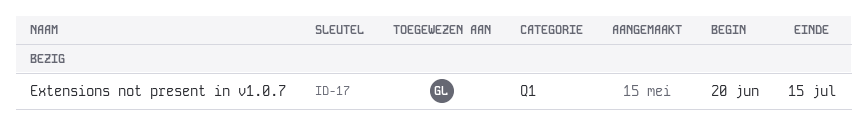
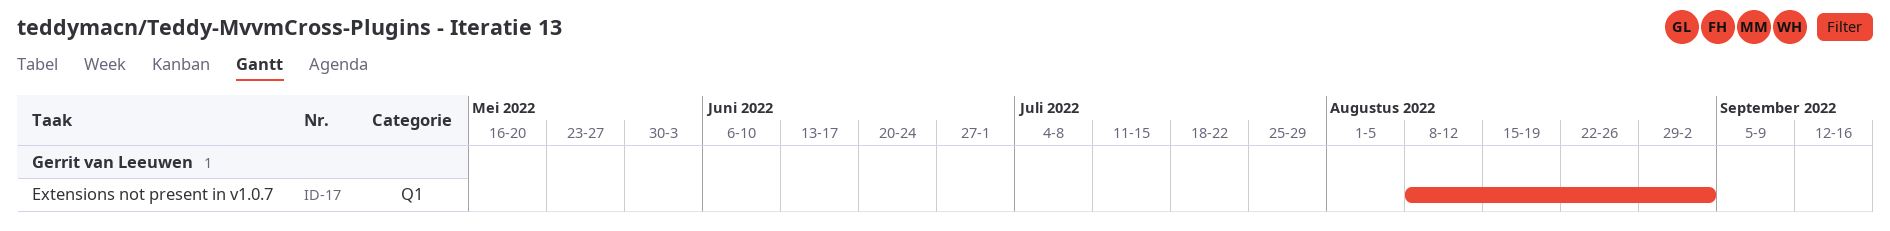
ID-17, start: Jun 20 -> Aug 8
ID-17, due: Jul 15 -> Sep 2

